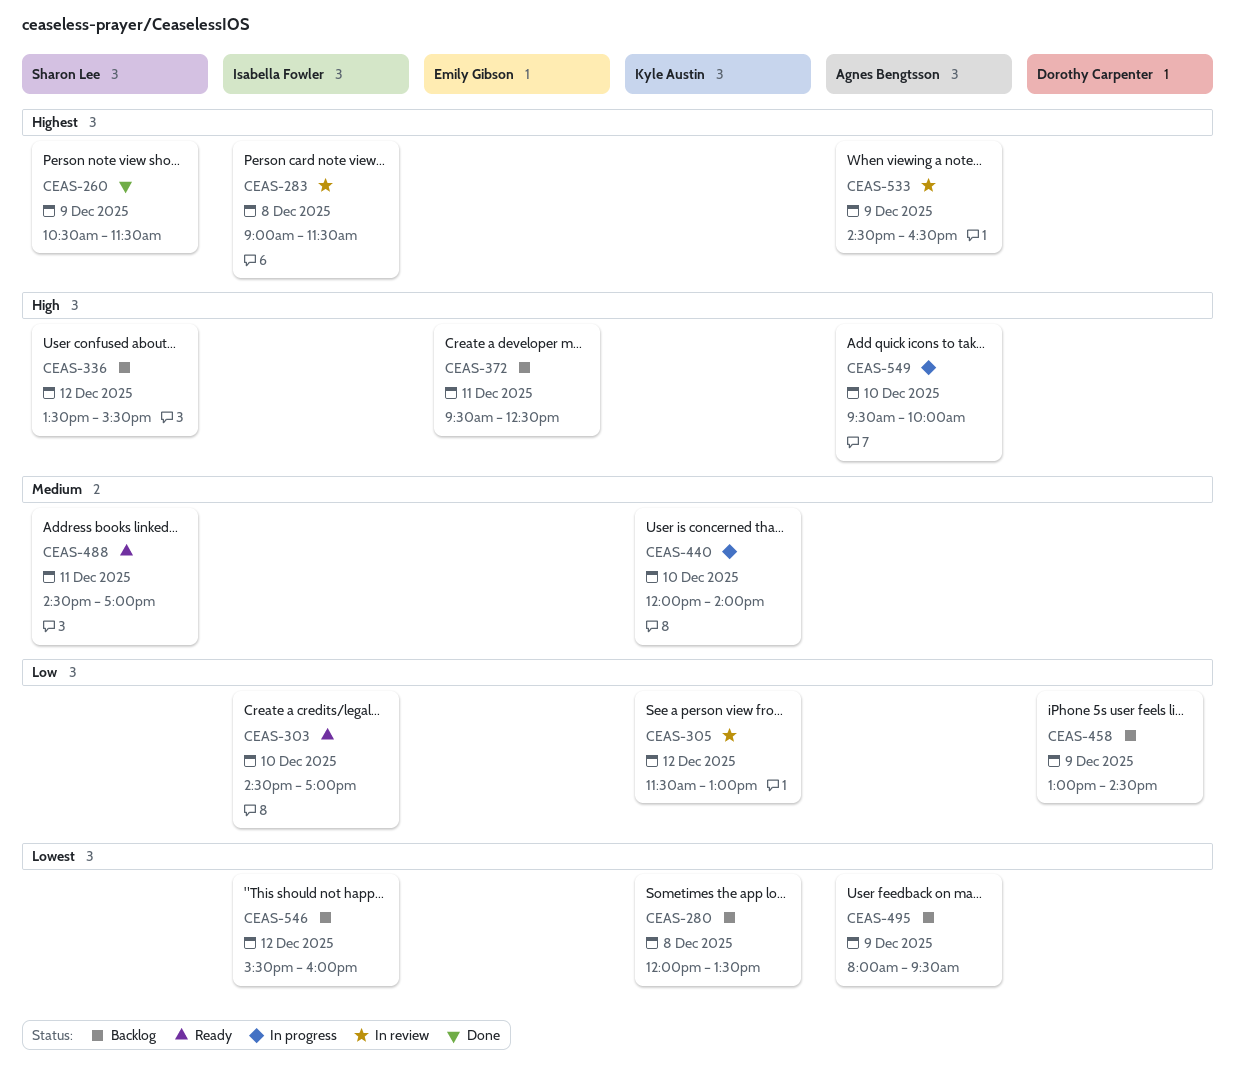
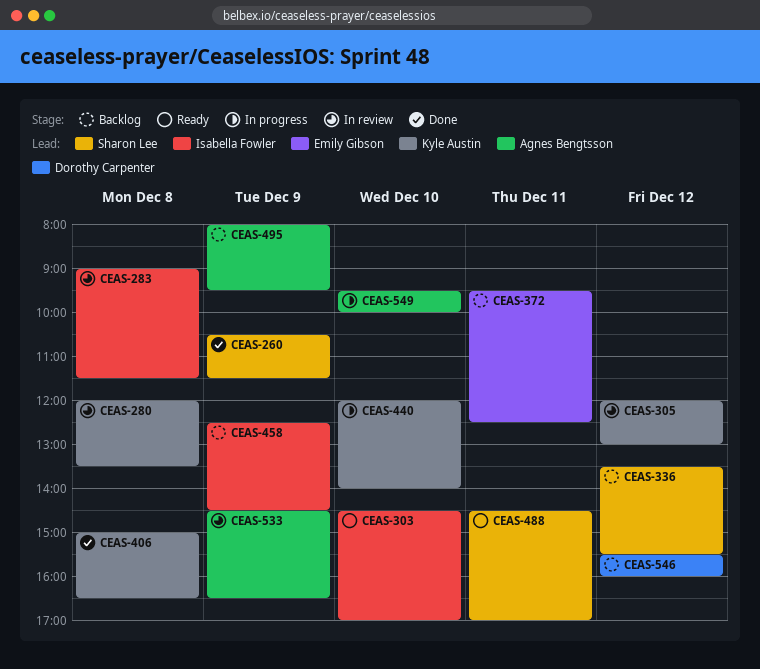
CEAS-280, status: Backlog -> In review
CEAS-305, begins: 11:30 -> 12:00
CEAS-406: none -> present
CEAS-458, owner: Dorothy Carpenter -> Isabella Fowler
CEAS-458, begins: 13:00 -> 12:30
CEAS-546, owner: Isabella Fowler -> Dorothy Carpenter

